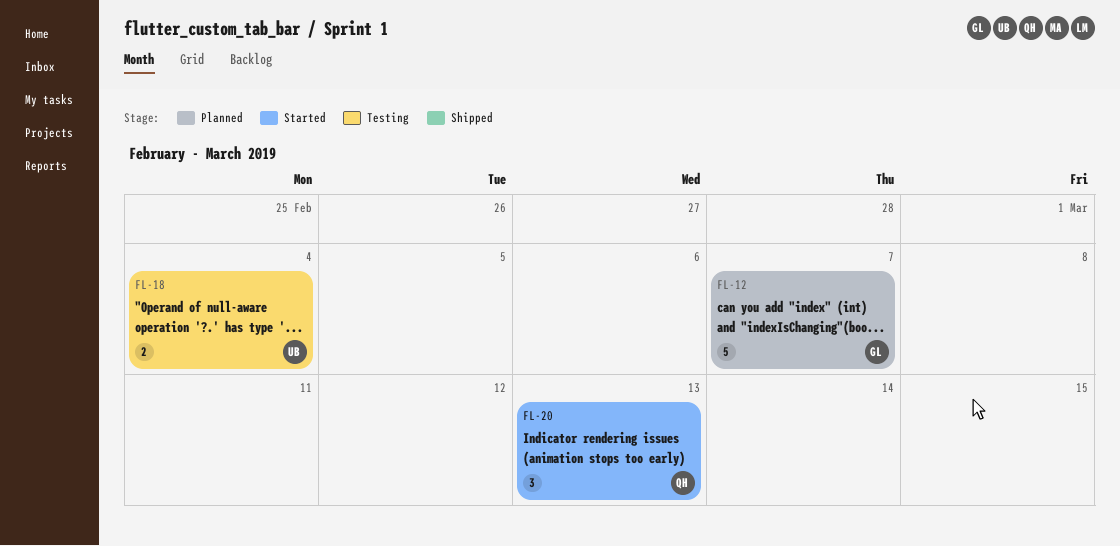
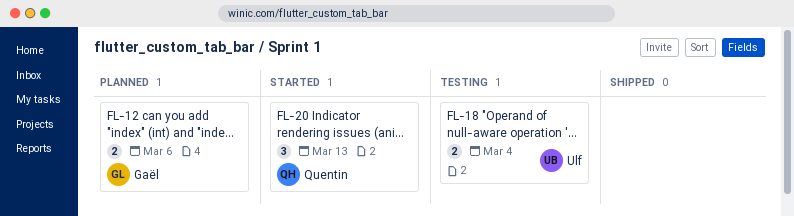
FL-12, estimate: 5 -> 2
FL-12, due: Mar 7 -> Mar 6

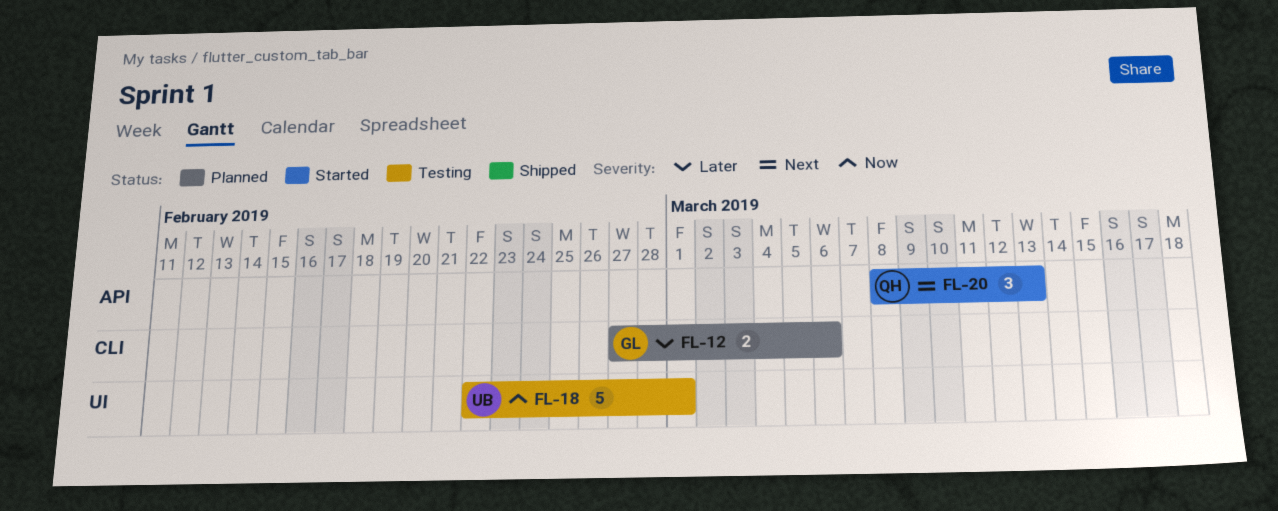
FL-18, estimate: 2 -> 5
FL-18, due: Mar 4 -> Mar 1

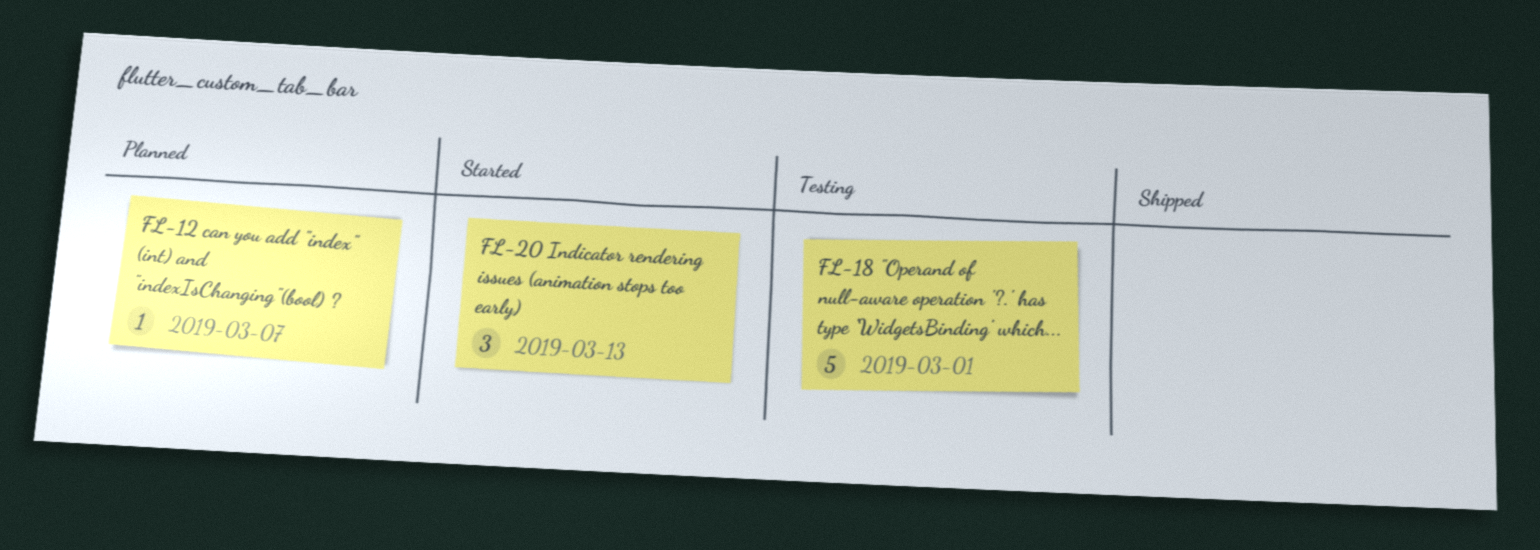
FL-12, estimate: 2 -> 1
FL-12, due: Mar 6 -> Mar 7

